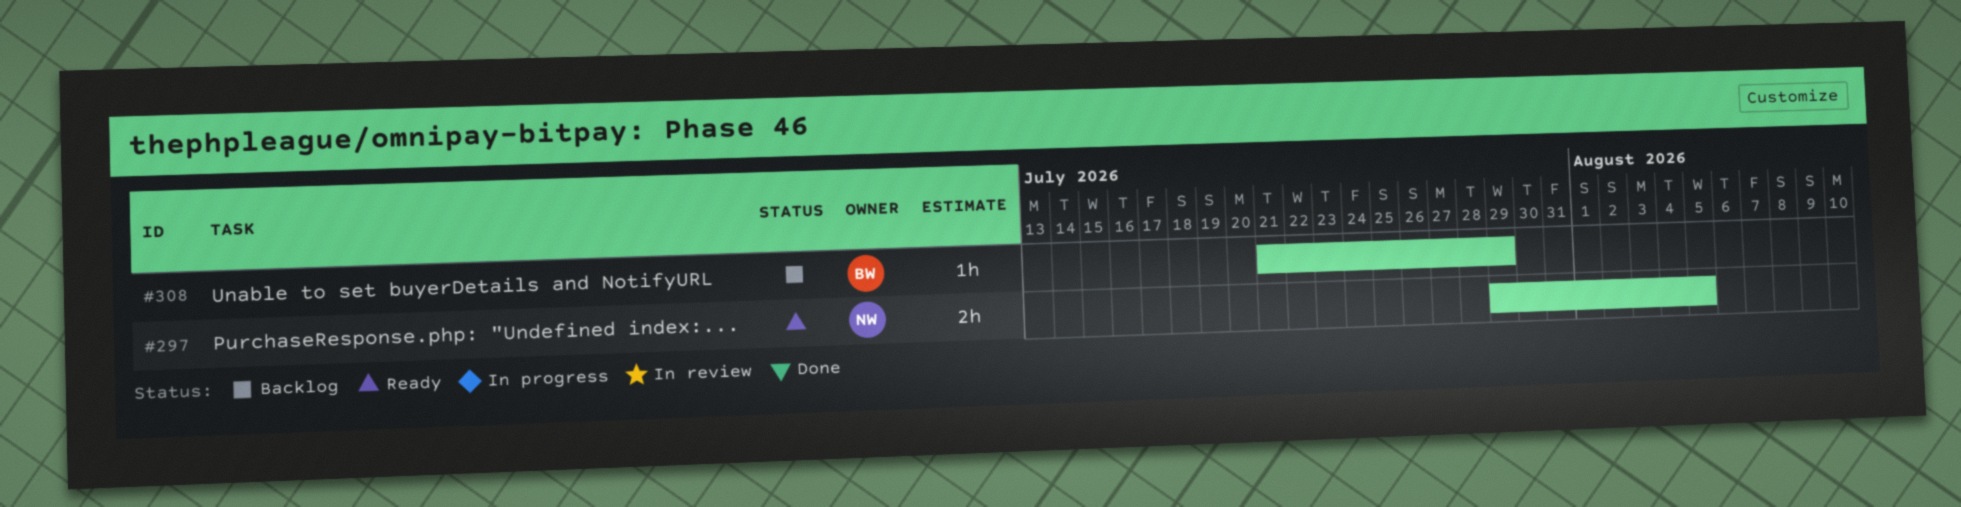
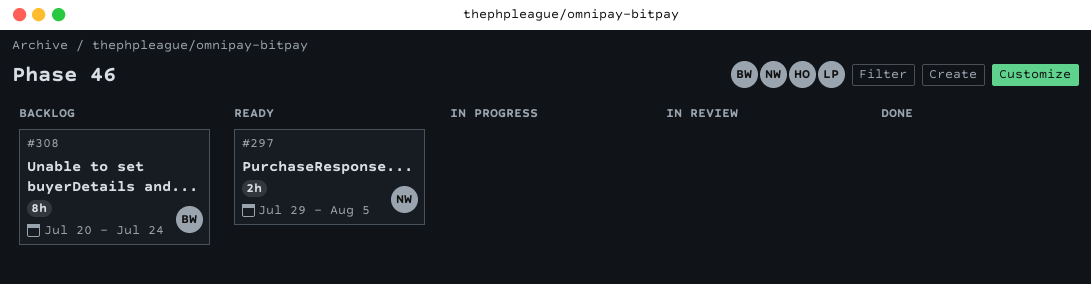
#308, estimate: 1h -> 8h
#308, start: Jul 21 -> Jul 20
#308, due: Jul 29 -> Jul 24

